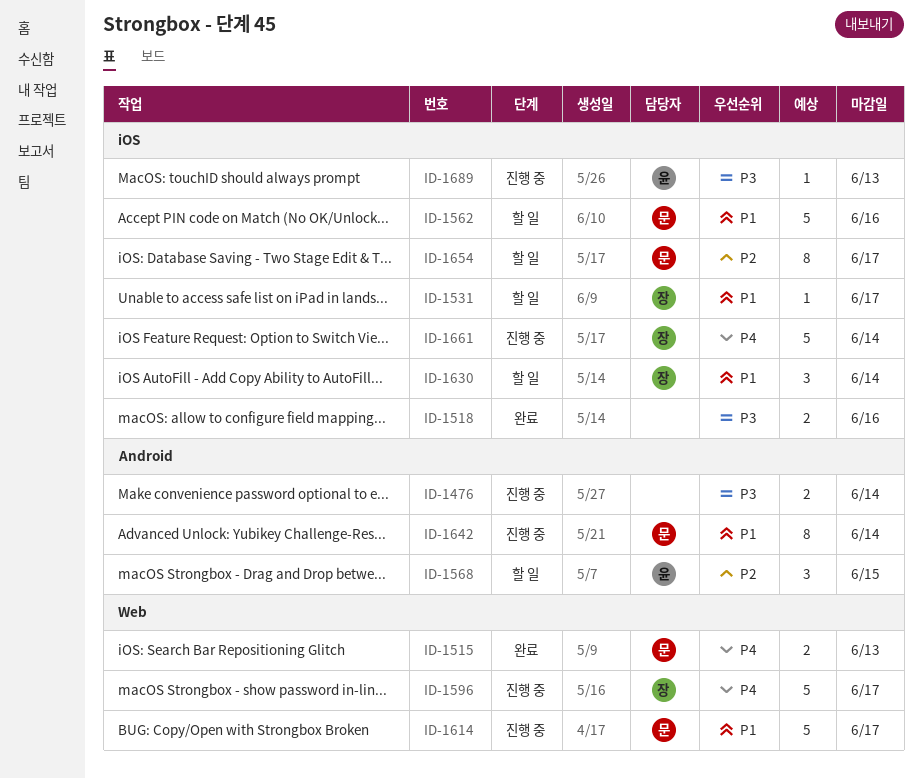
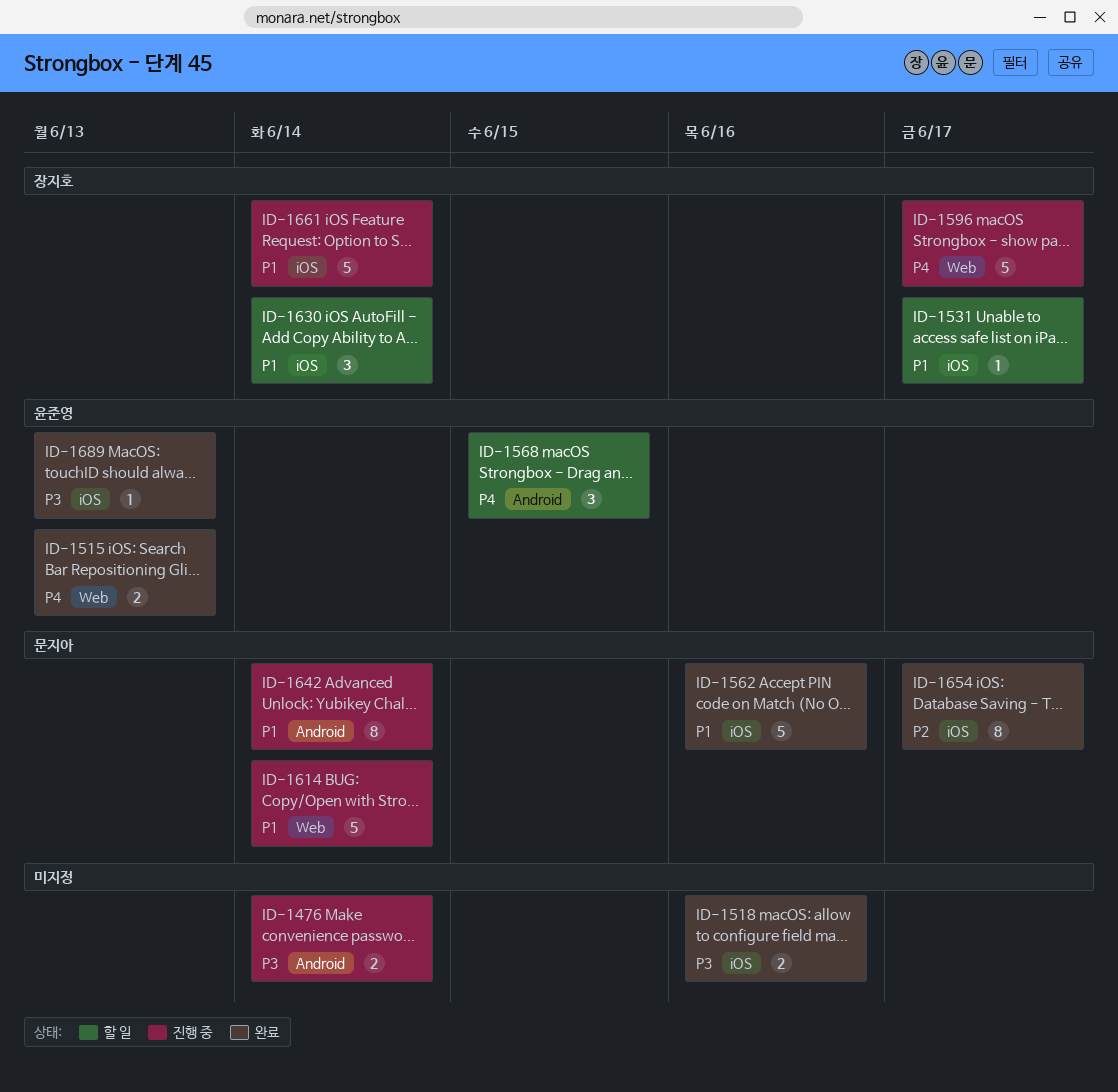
ID-1515, owner: 문지아 -> 윤준영
ID-1562, status: 할 일 -> 완료
ID-1568, priority: P2 -> P4
ID-1614, due: Jun 17 -> Jun 14
ID-1654, status: 할 일 -> 완료
ID-1661, priority: P4 -> P1
ID-1689, status: 진행 중 -> 완료

